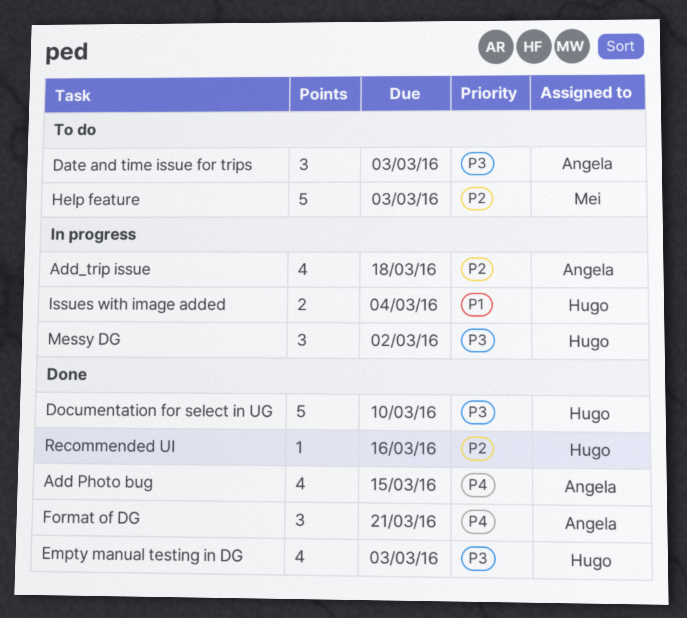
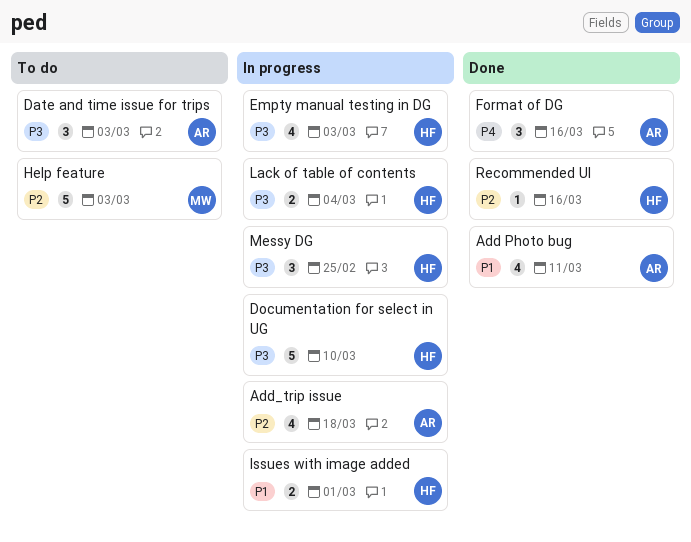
Add Photo bug, priority: P4 -> P1
Add Photo bug, due: Mar 15 -> Mar 11
Documentation for select in UG, status: Done -> In progress
Empty manual testing in DG, status: Done -> In progress
Format of DG, due: Mar 21 -> Mar 16
Issues with image added, due: Mar 4 -> Mar 1
Lack of table of contents: none -> present
Messy DG, due: Mar 2 -> Feb 25

